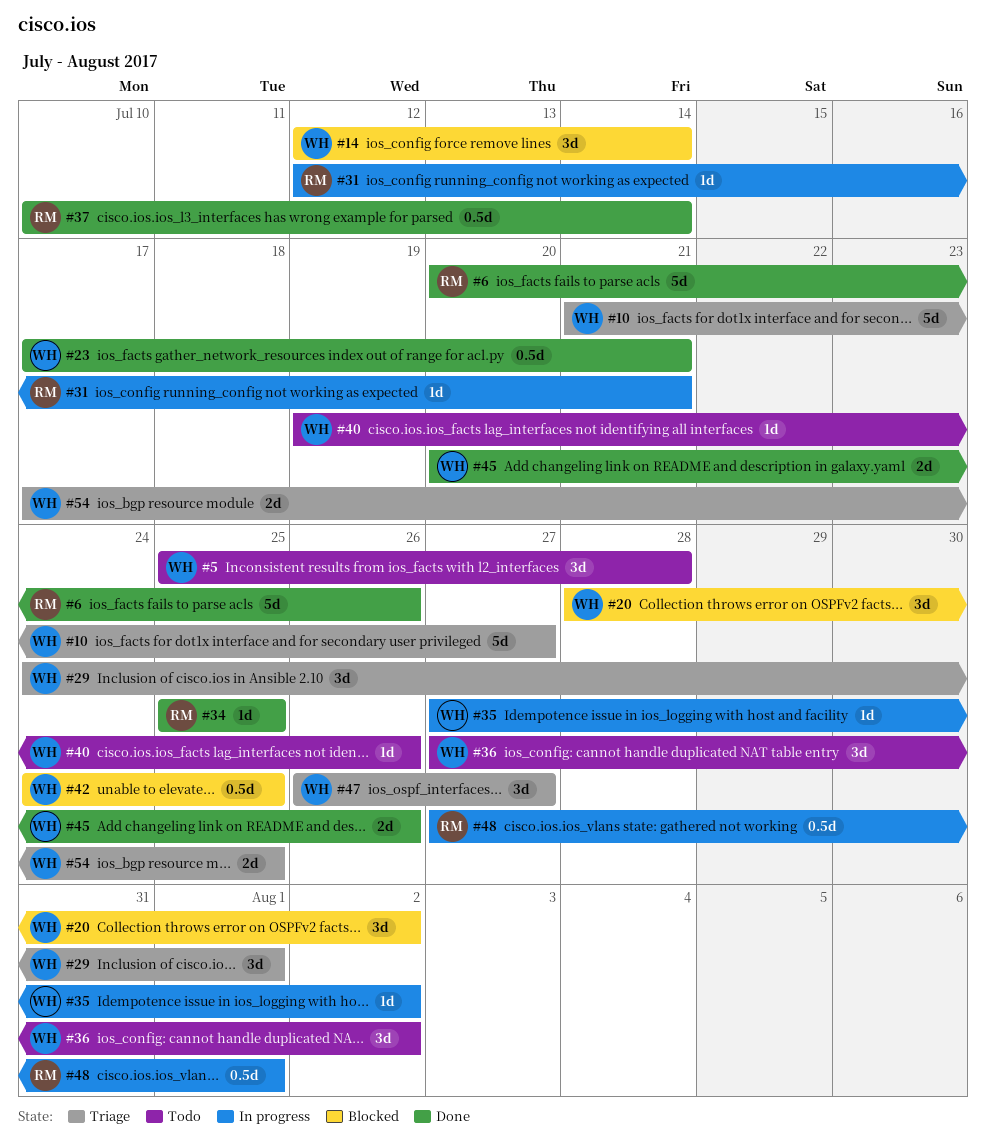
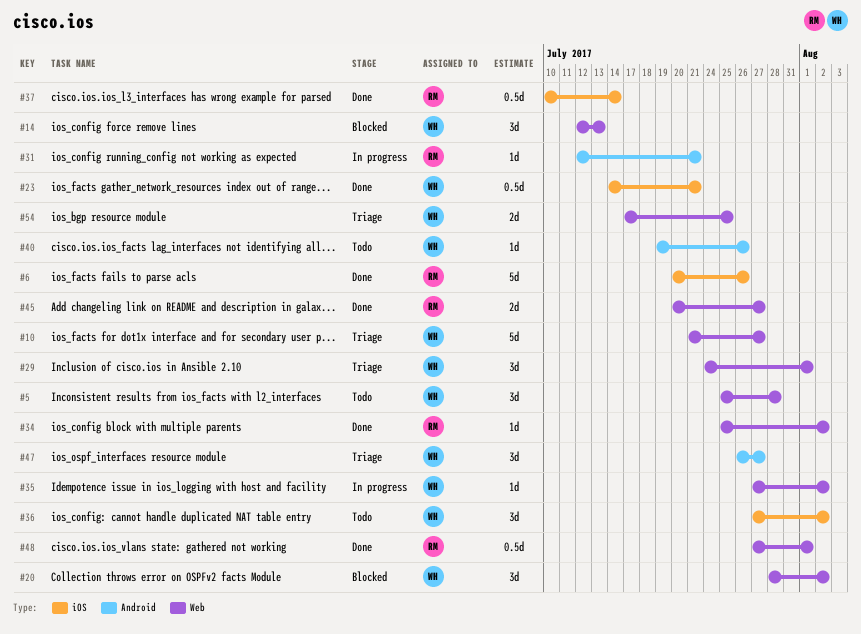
#14, due: Jul 14 -> Jul 13
#23, start: Jul 17 -> Jul 14
#34, due: Jul 25 -> Aug 2
#42: present -> none
#45, owner: WH -> RM
#45, due: Jul 26 -> Jul 27
#48, status: In progress -> Done

